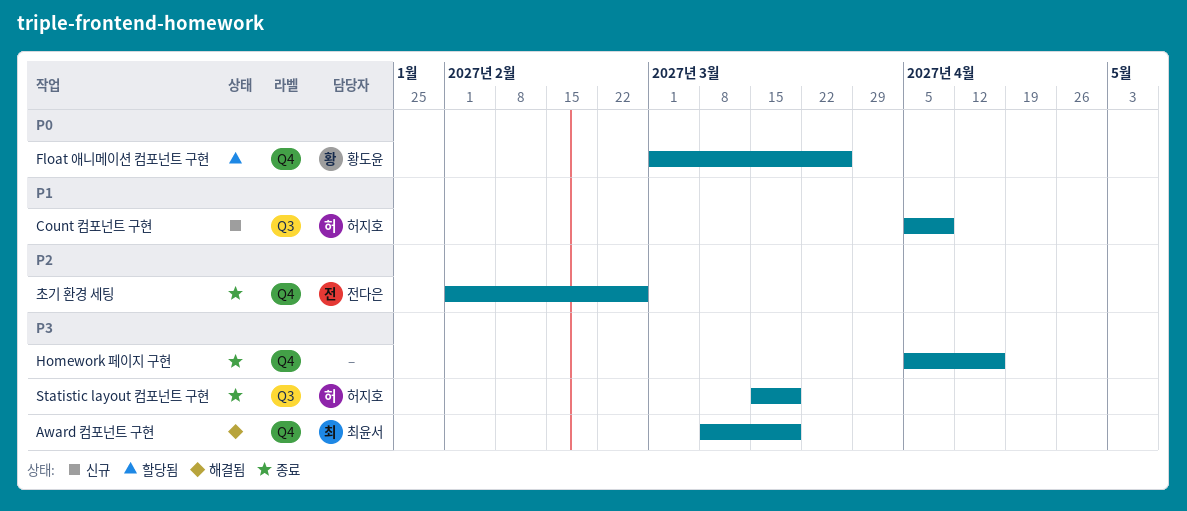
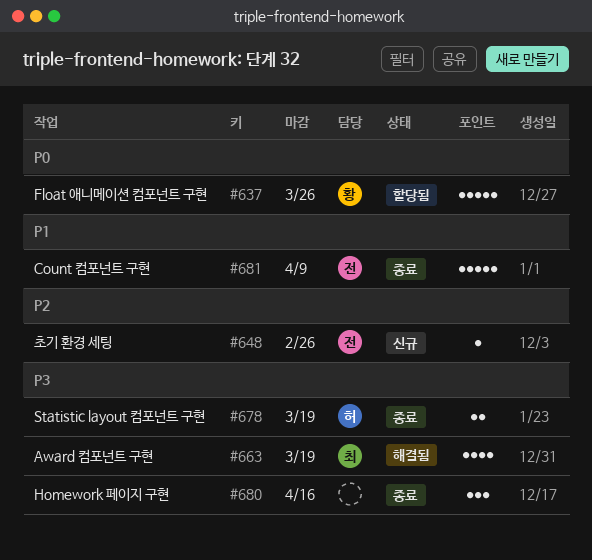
Count 컴포넌트 구현, status: 신규 -> 종료
Count 컴포넌트 구현, owner: 허지호 -> 전다은
초기 환경 세팅, status: 종료 -> 신규

